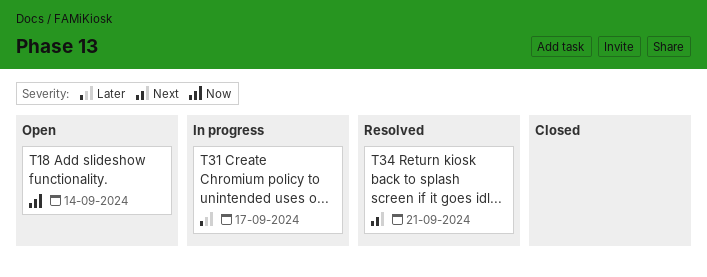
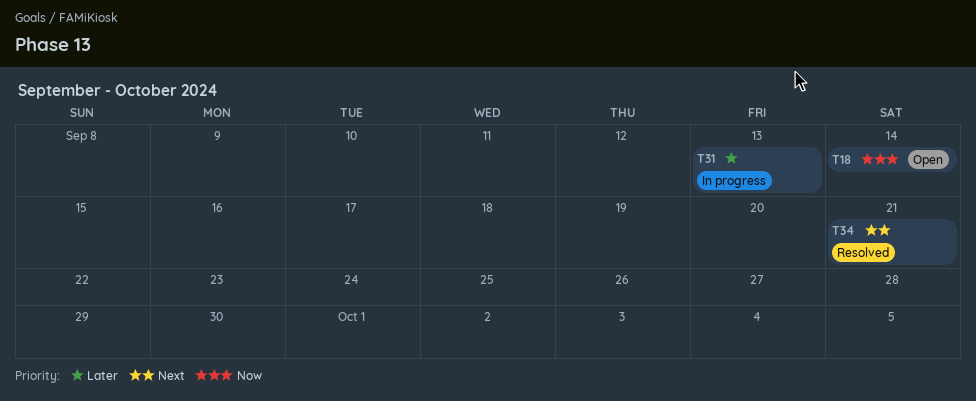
T31, due: Sep 17 -> Sep 13

